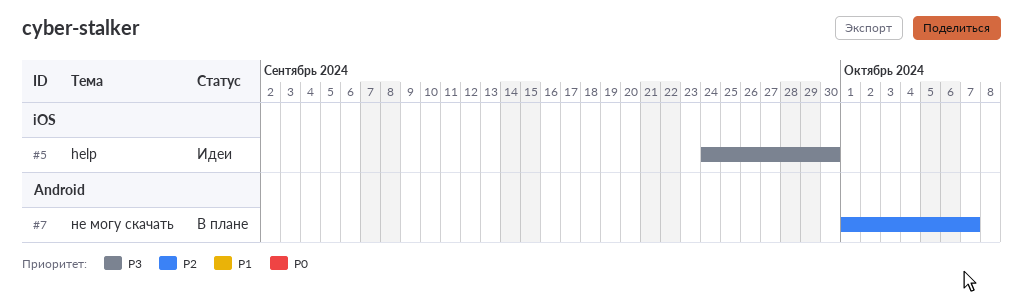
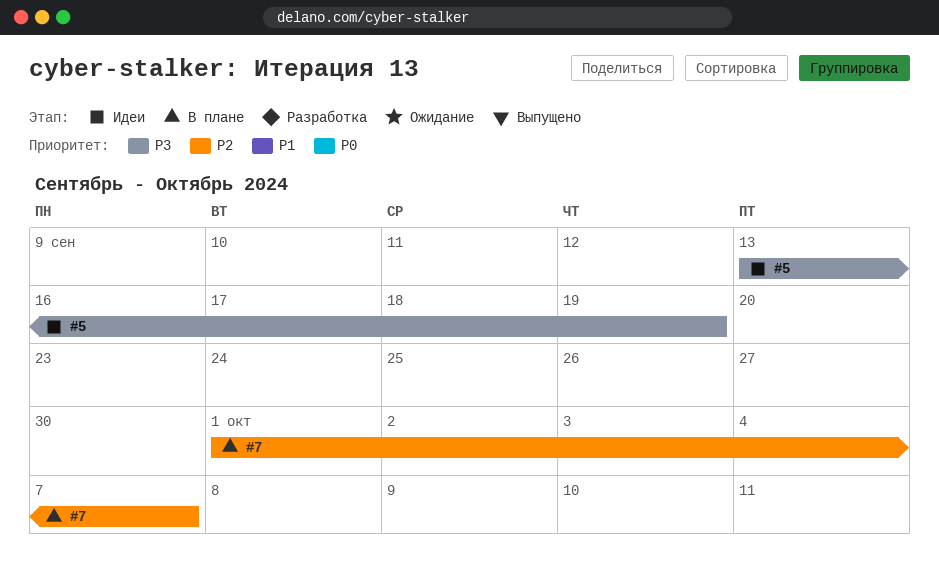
#5, start: Sep 24 -> Sep 13
#5, due: Sep 30 -> Sep 19

